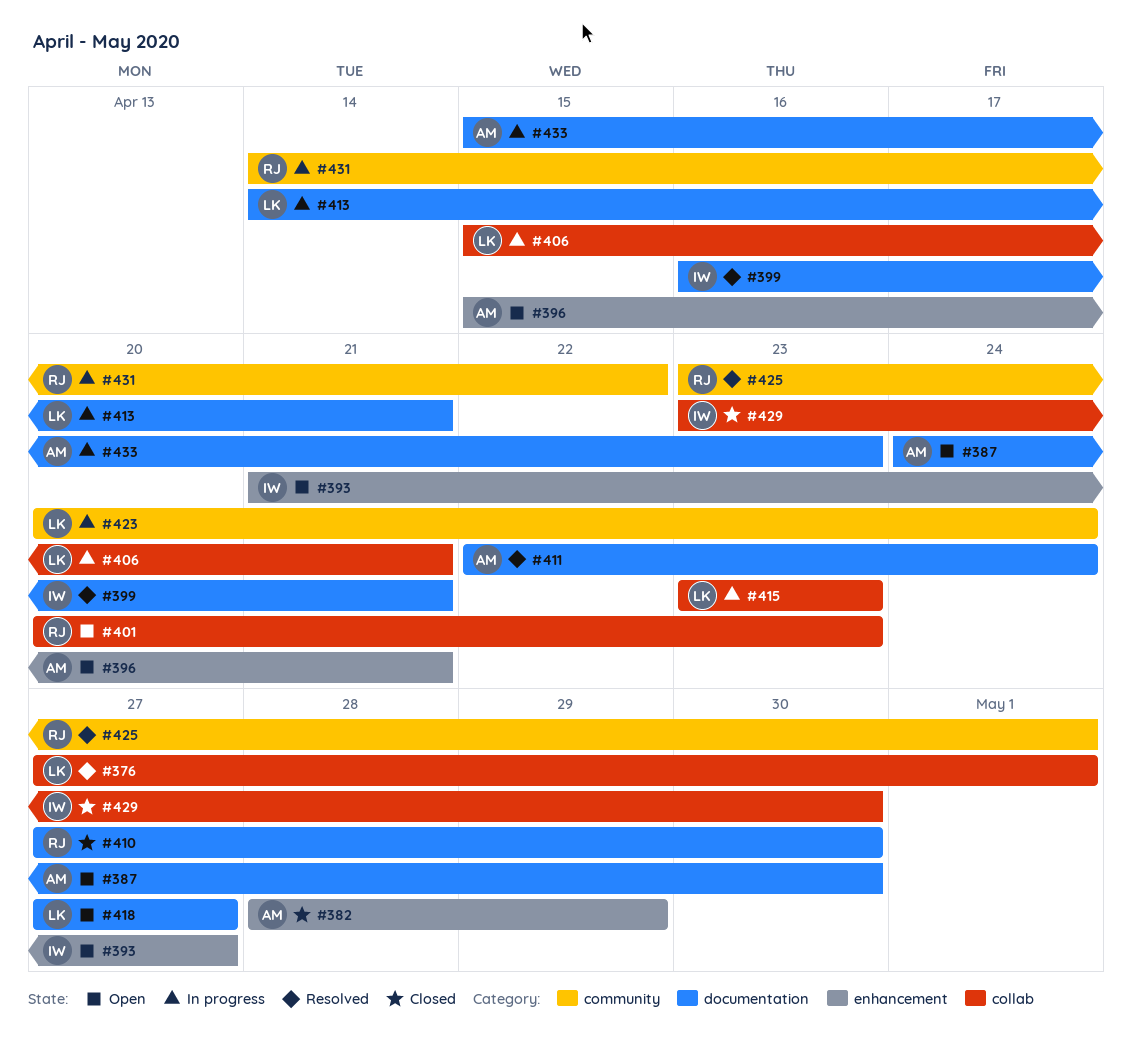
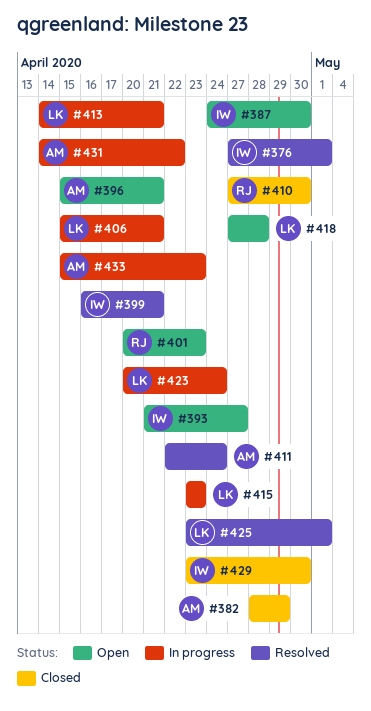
#376, owner: LK -> IW
#387, owner: AM -> IW
#418, due: Apr 27 -> Apr 28
#425, owner: RJ -> LK
#431, owner: RJ -> AM

